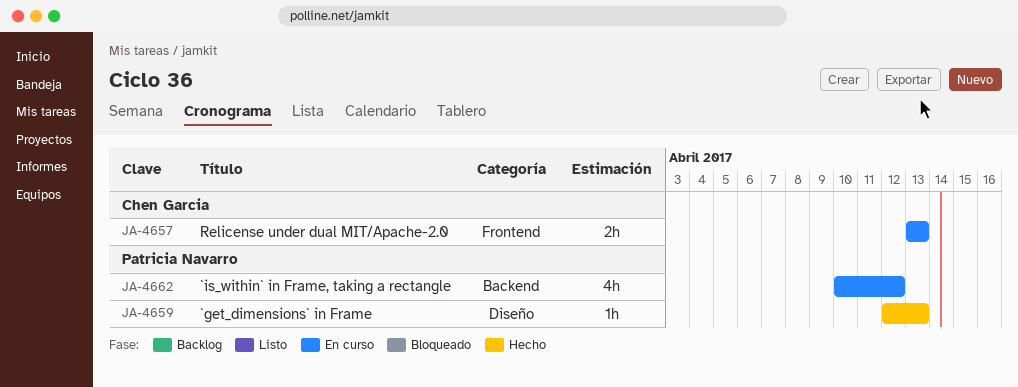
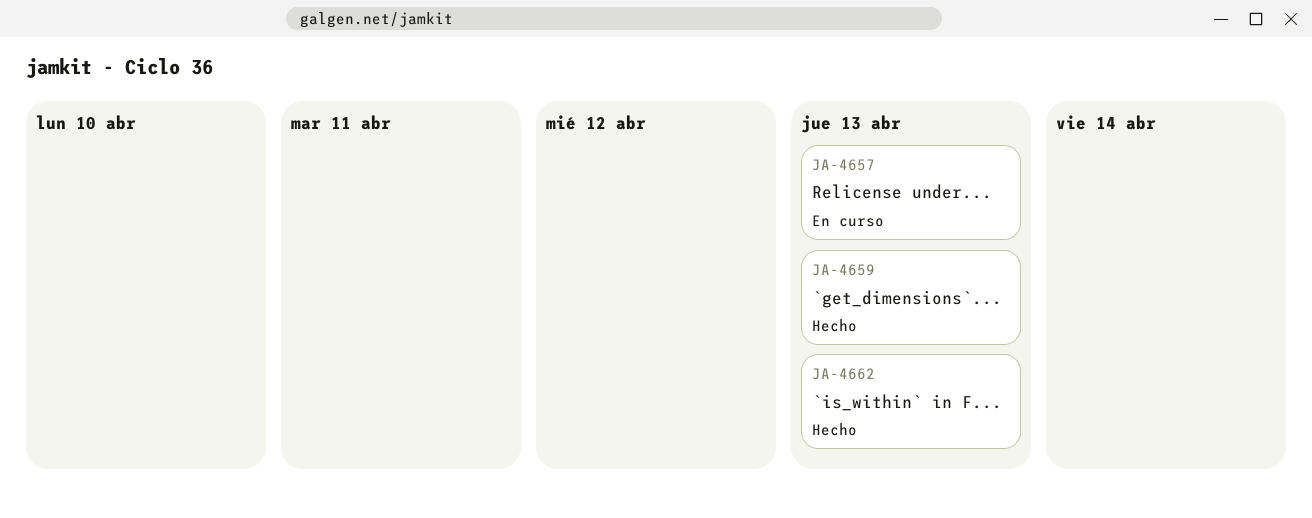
JA-4662, status: En curso -> Hecho
JA-4662, due: Apr 12 -> Apr 13

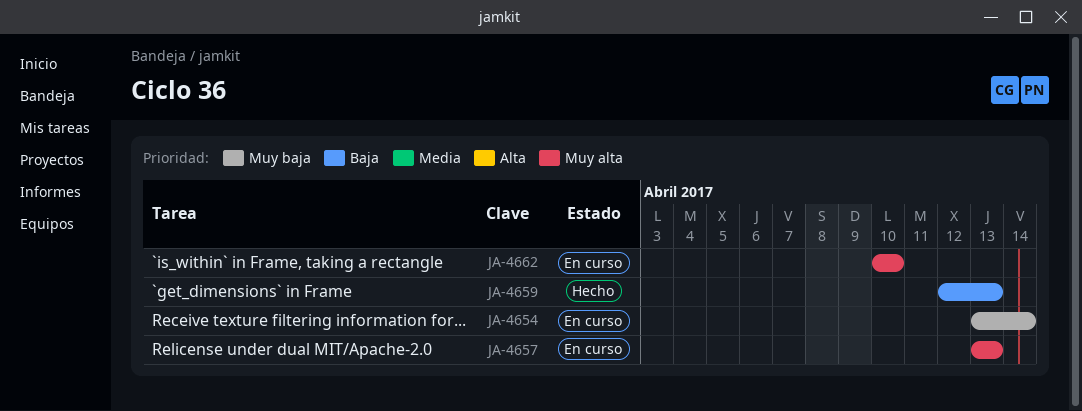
JA-4654: none -> present
JA-4662, status: Hecho -> En curso
JA-4662, due: Apr 13 -> Apr 10

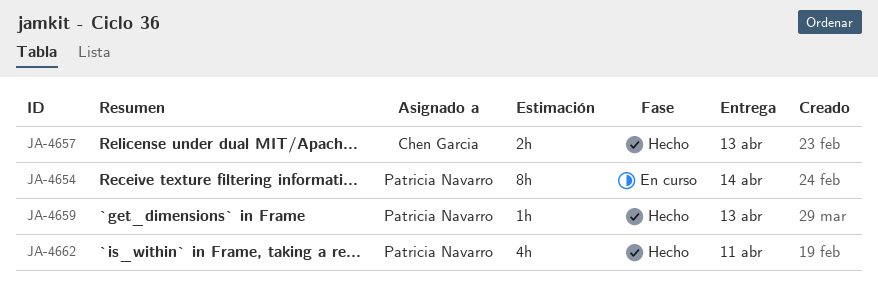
JA-4657, status: En curso -> Hecho
JA-4662, status: En curso -> Hecho
JA-4662, due: Apr 10 -> Apr 11

